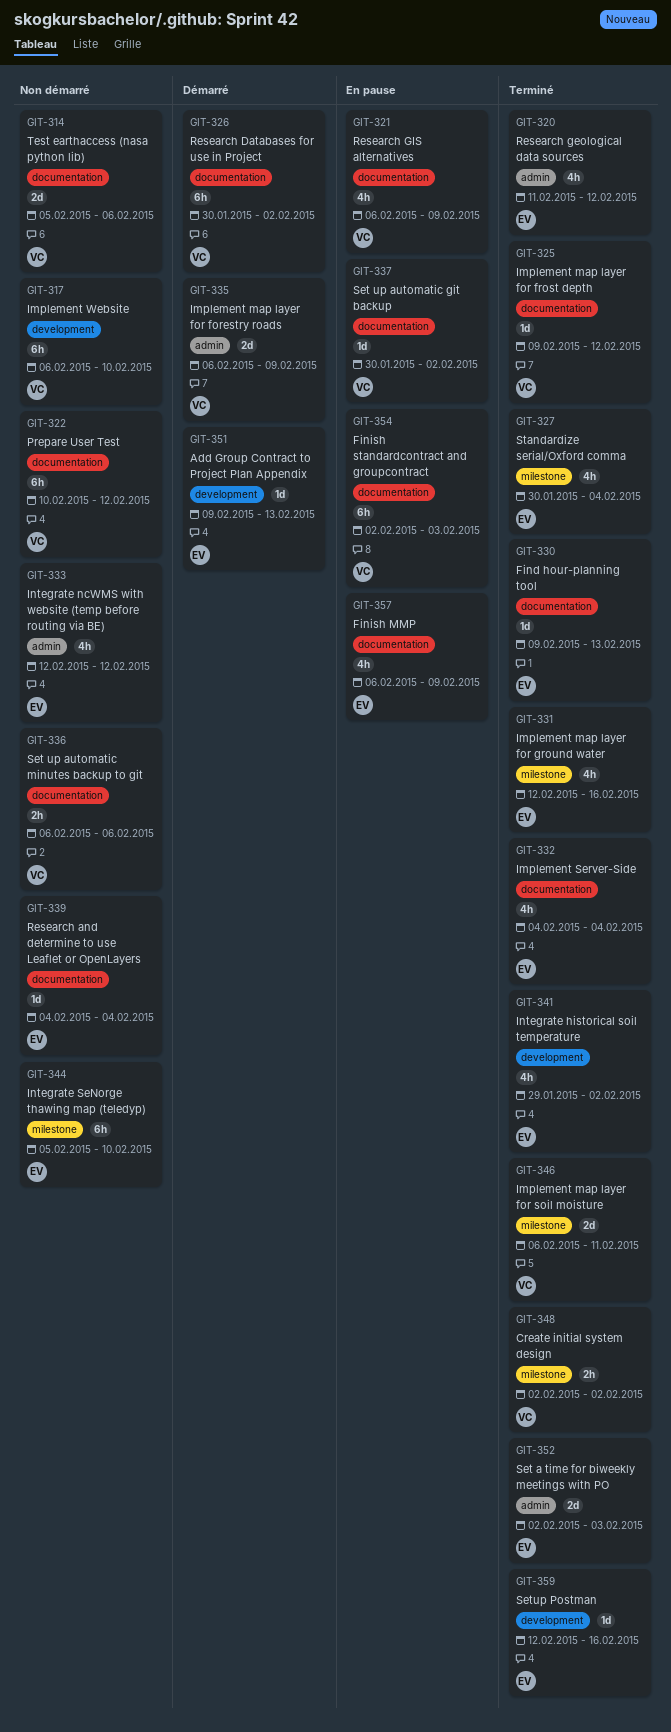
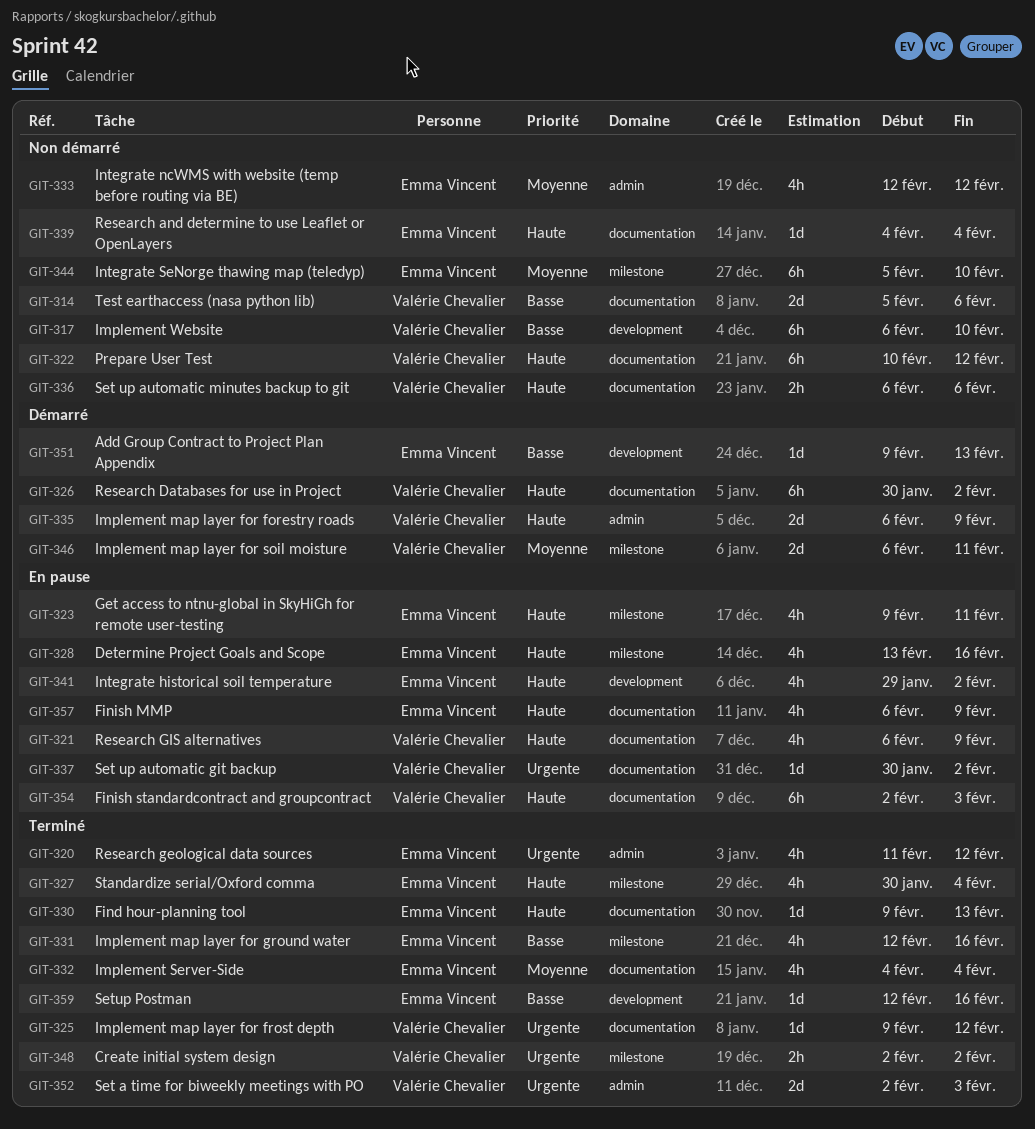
GIT-323: none -> present
GIT-328: none -> present
GIT-341, status: Terminé -> En pause
GIT-346, status: Terminé -> Démarré
GIT-352, owner: Emma Vincent -> Valérie Chevalier

